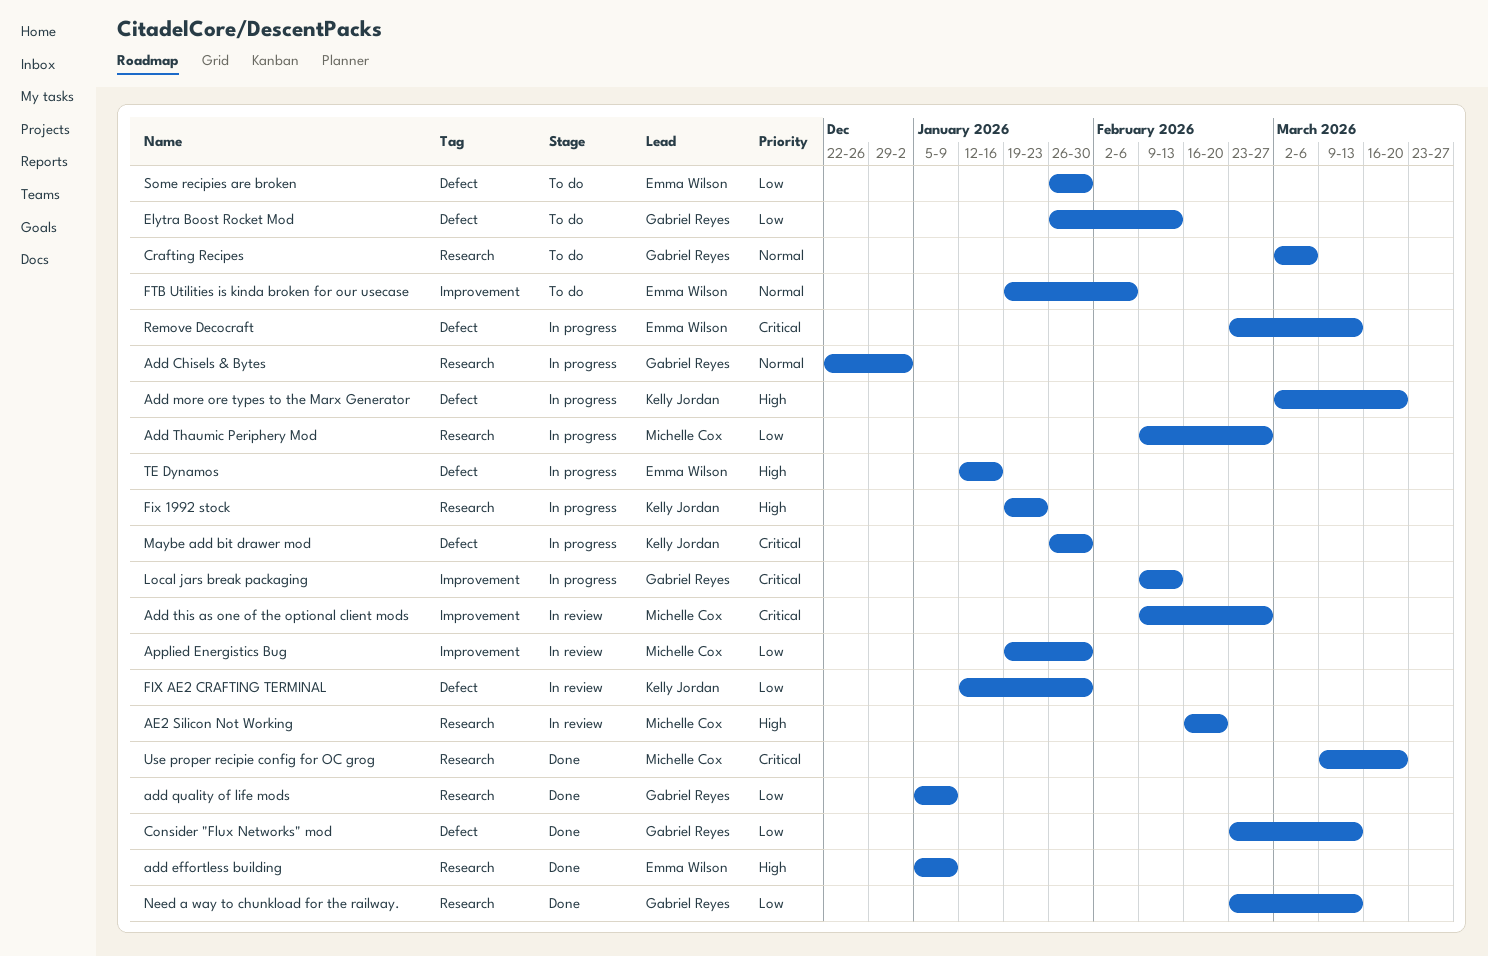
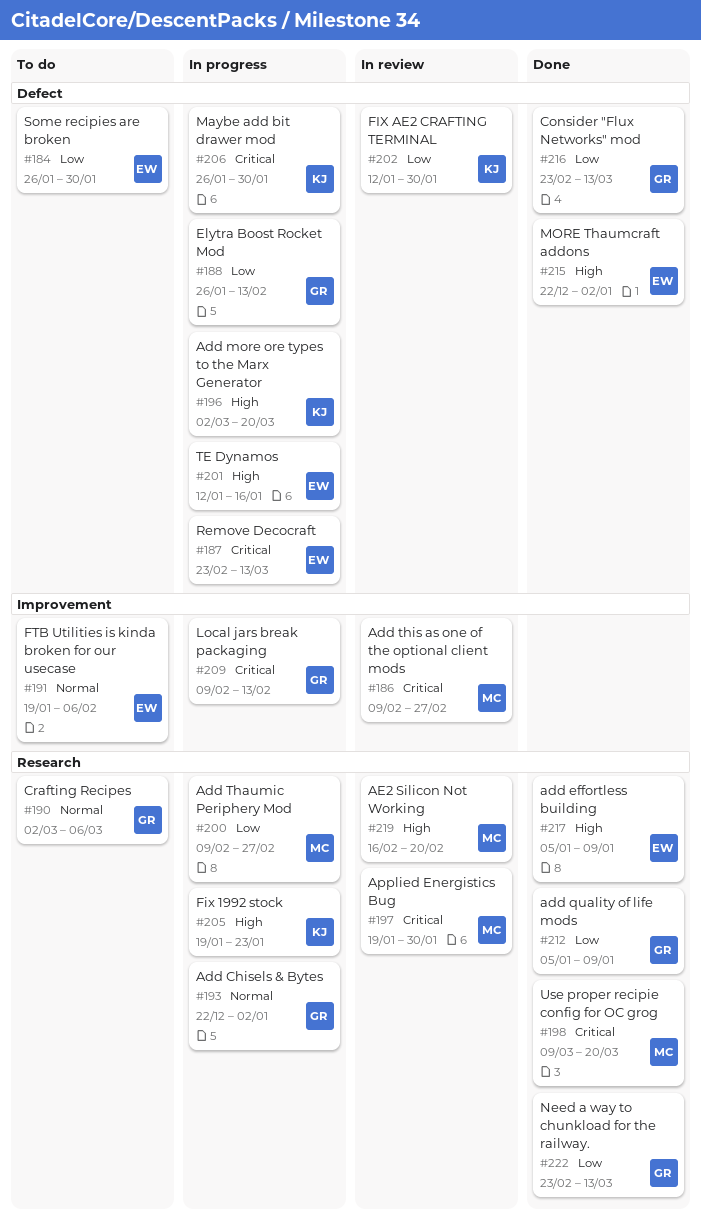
Applied Energistics Bug, priority: Low -> Critical
Applied Energistics Bug, label: Improvement -> Research
Elytra Boost Rocket Mod, status: To do -> In progress
MORE Thaumcraft addons: none -> present

